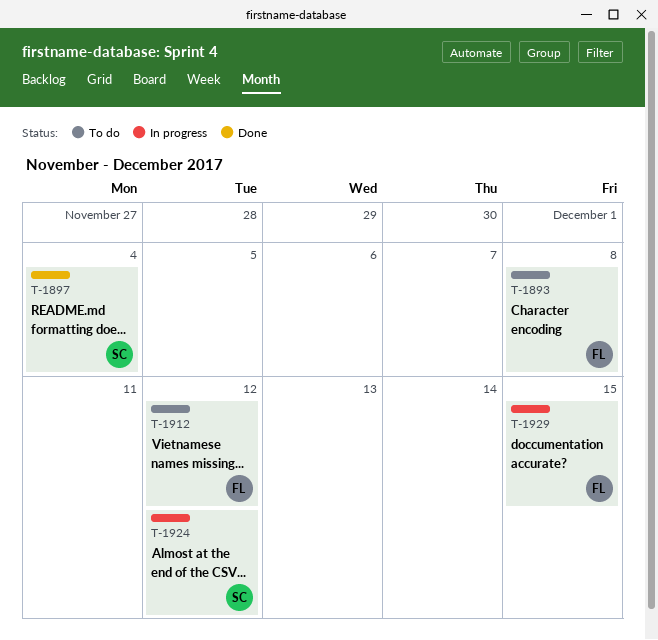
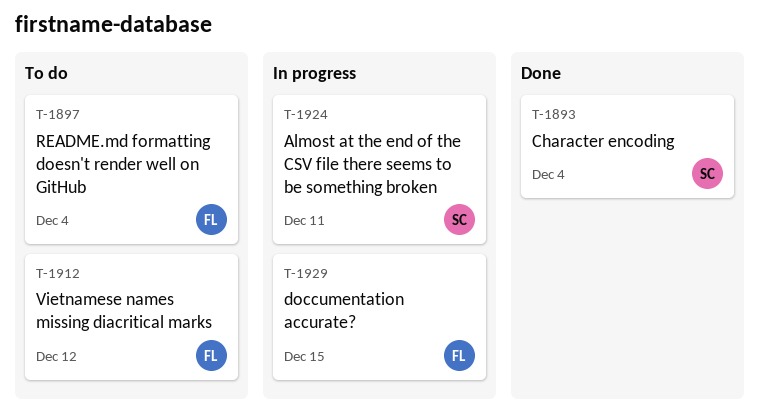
T-1893, status: To do -> Done
T-1893, owner: FL -> SC
T-1893, due: Dec 8 -> Dec 4
T-1897, status: Done -> To do
T-1897, owner: SC -> FL
T-1924, due: Dec 12 -> Dec 11

